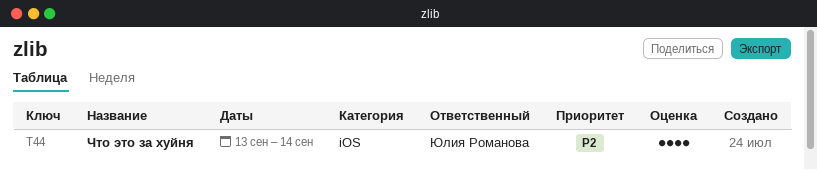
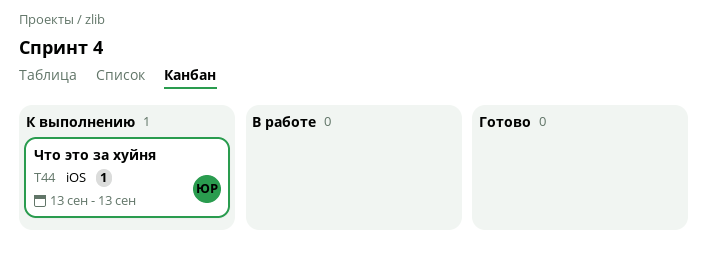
T44, estimate: 4 -> 1
T44, due: Sep 14 -> Sep 13

